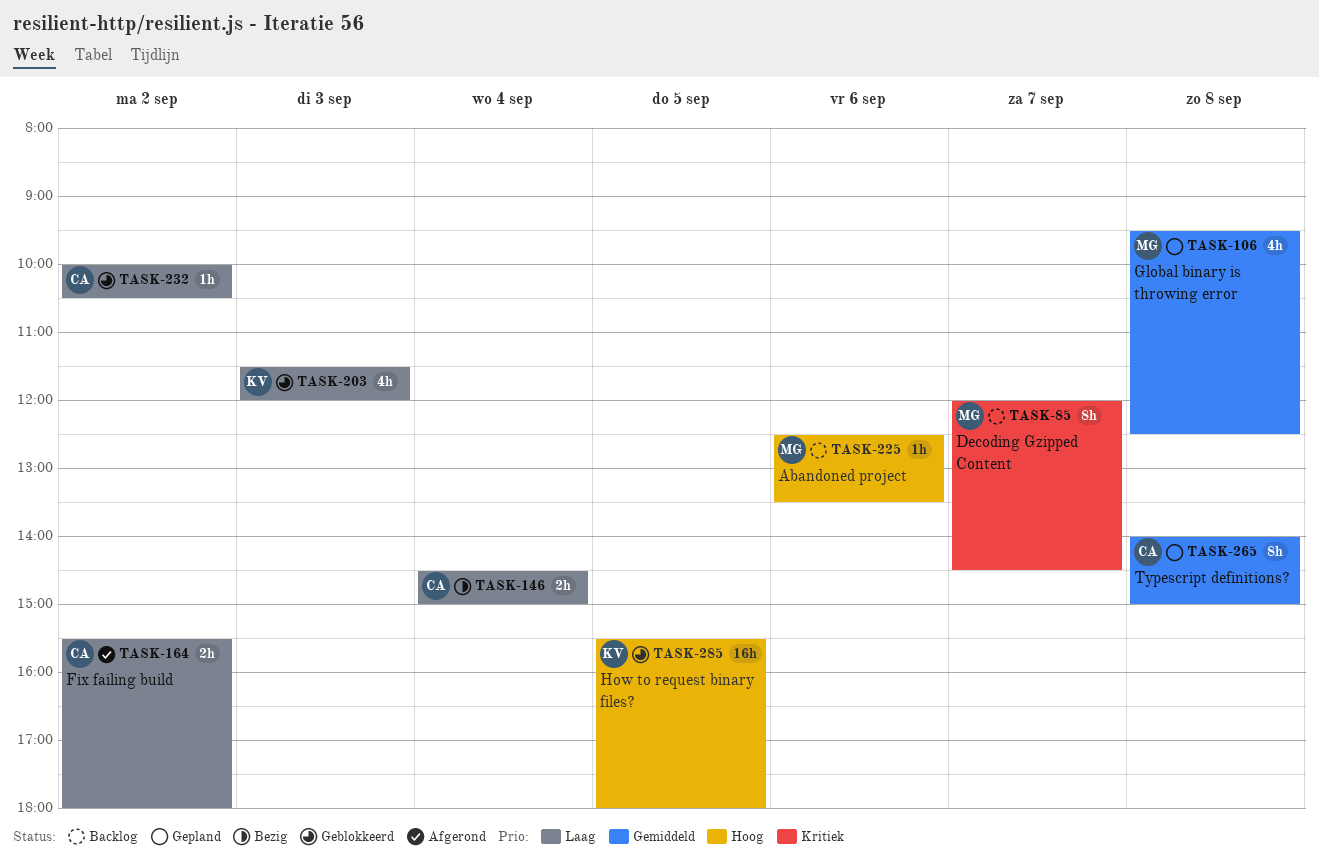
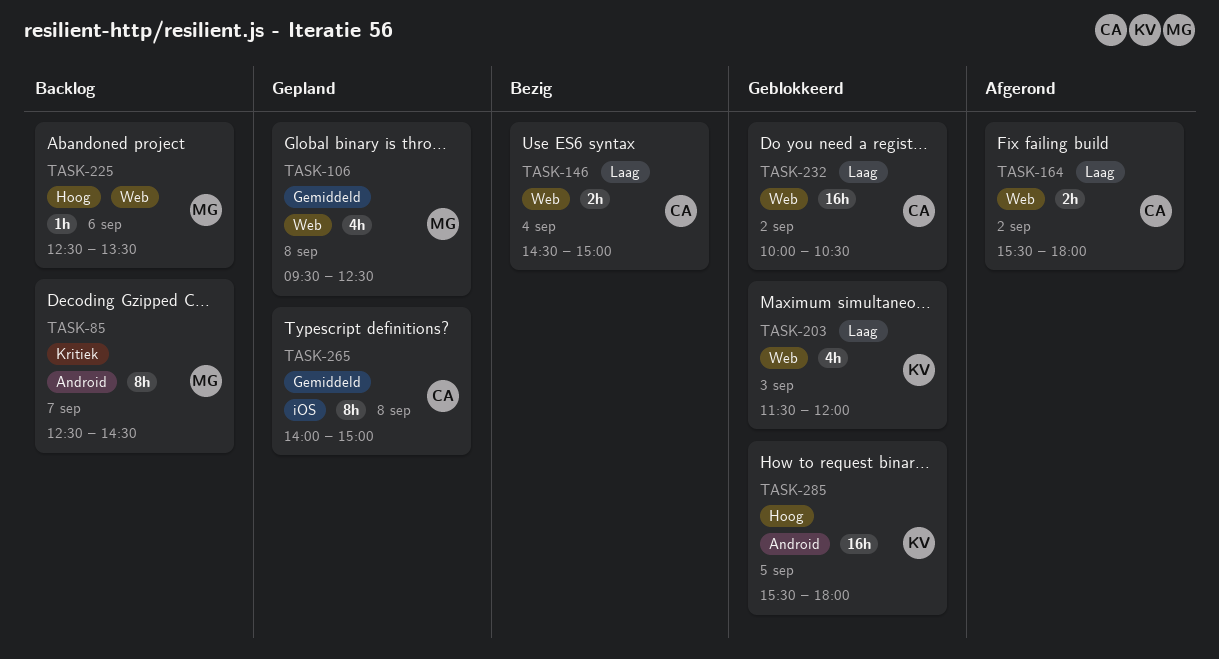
TASK-85, begins: 12:00 -> 12:30
TASK-232, estimate: 1h -> 16h

